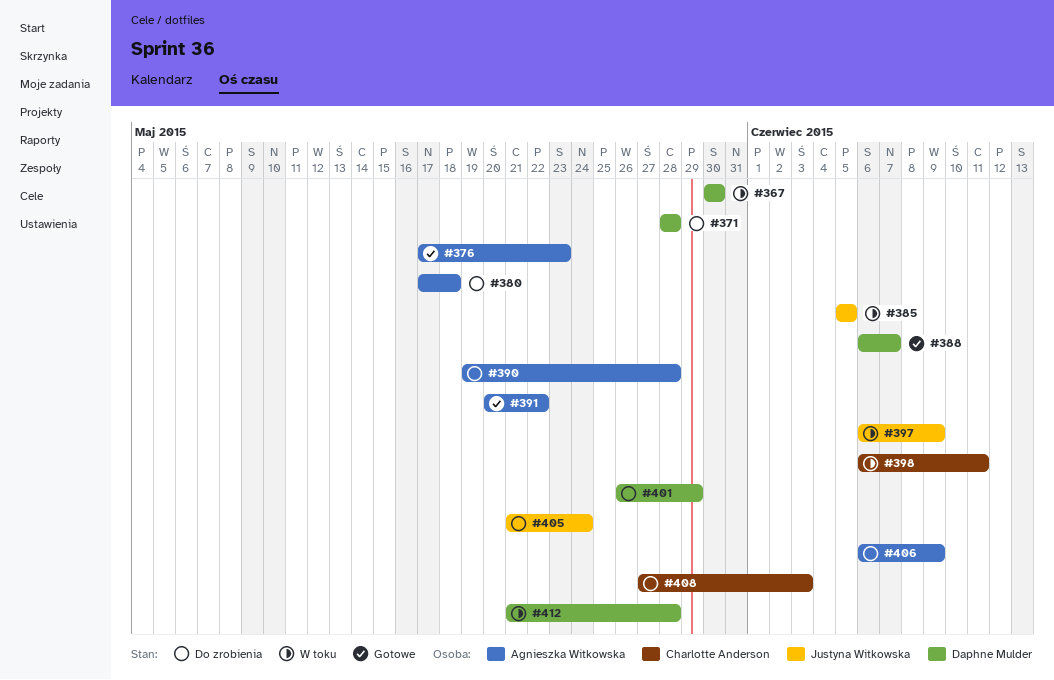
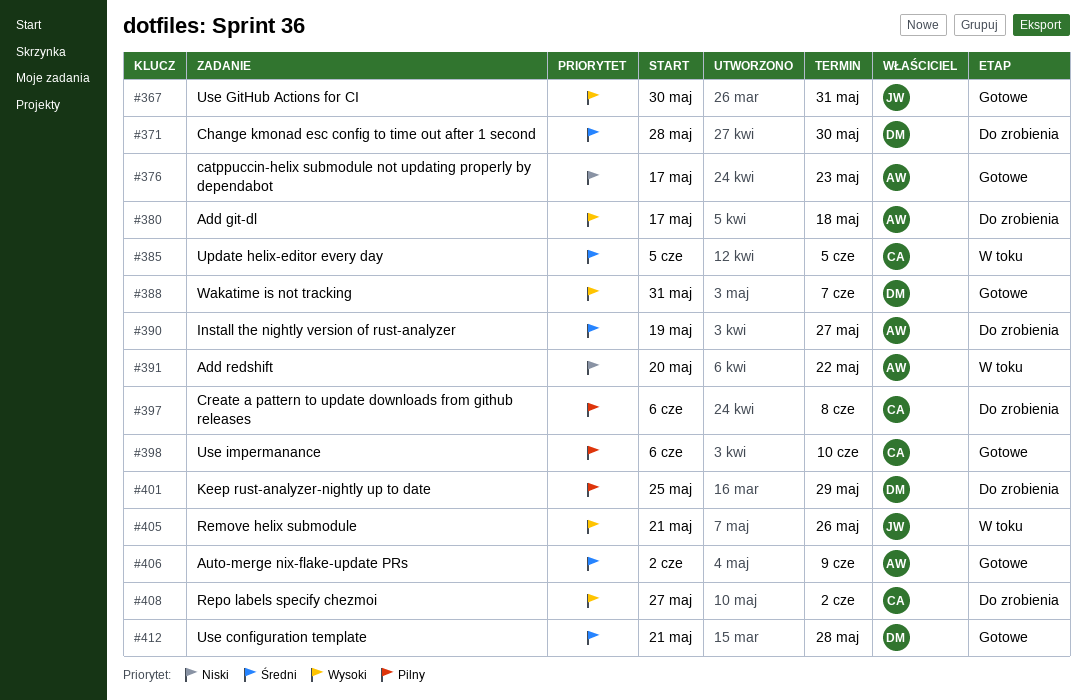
#367, status: W toku -> Gotowe
#367, owner: Daphne Mulder -> Justyna Witkowska
#367, due: May 30 -> May 31
#371, due: May 28 -> May 30
#385, owner: Justyna Witkowska -> Charlotte Anderson
#388, start: Jun 6 -> May 31
#390, due: May 28 -> May 27
#391, status: Gotowe -> W toku
#397, status: W toku -> Do zrobienia
#397, owner: Justyna Witkowska -> Charlotte Anderson
#397, due: Jun 9 -> Jun 8
#398, status: W toku -> Gotowe
#398, due: Jun 11 -> Jun 10
#401, start: May 26 -> May 25
#405, status: Do zrobienia -> W toku
#405, due: May 24 -> May 26
#406, status: Do zrobienia -> Gotowe
#406, start: Jun 6 -> Jun 2
#408, due: Jun 3 -> Jun 2
#412, status: W toku -> Gotowe

